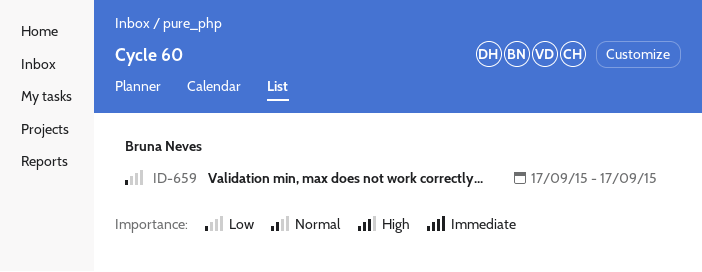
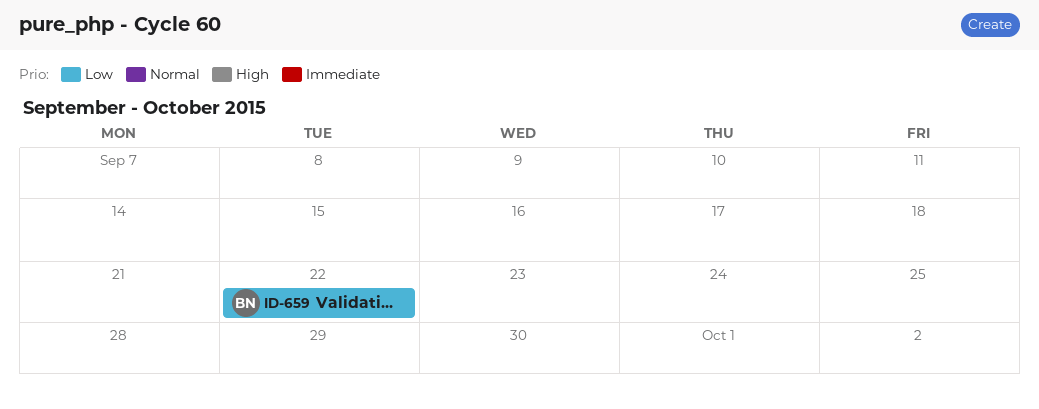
ID-659, start: Sep 17 -> Sep 22
ID-659, due: Sep 17 -> Sep 22

